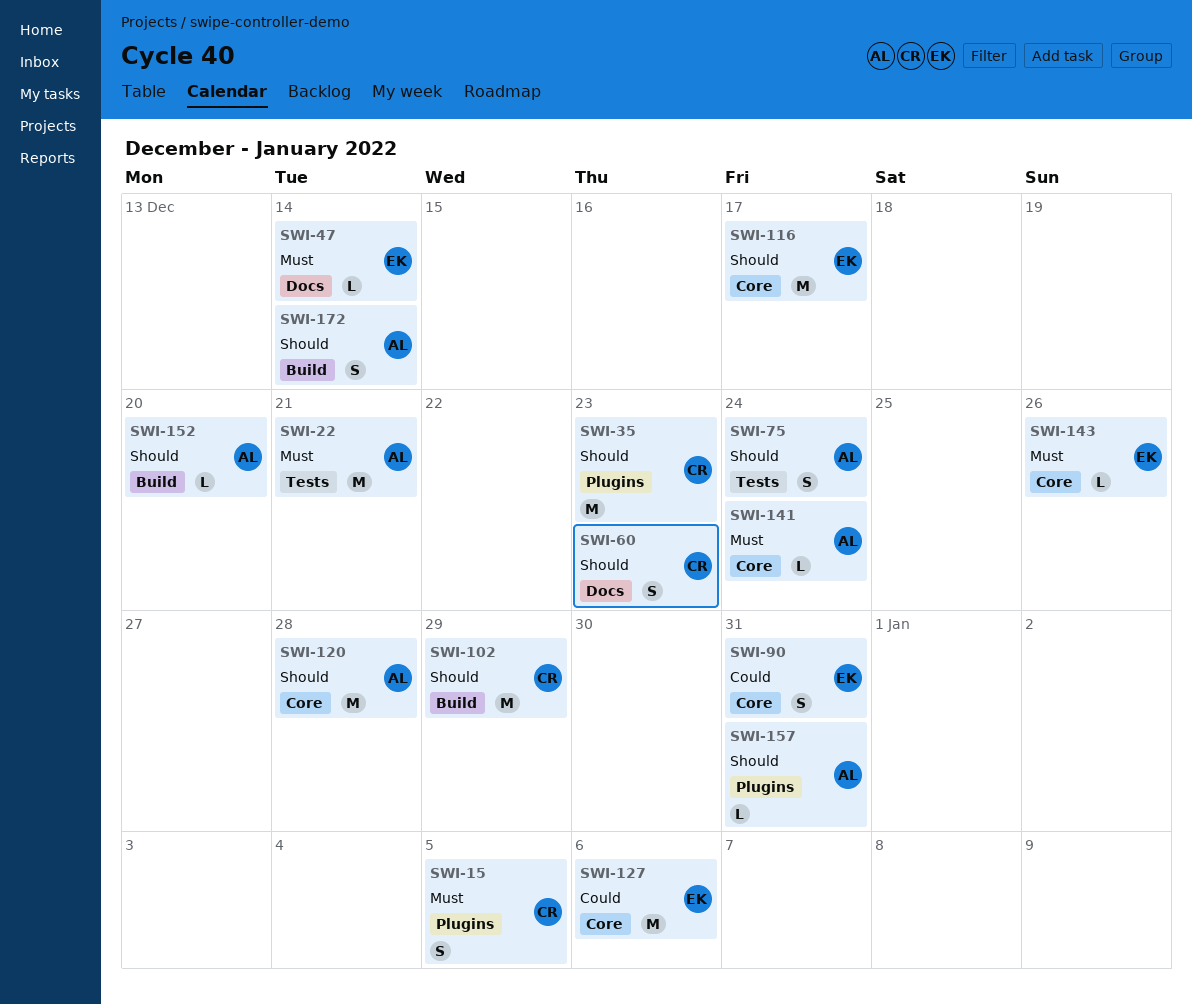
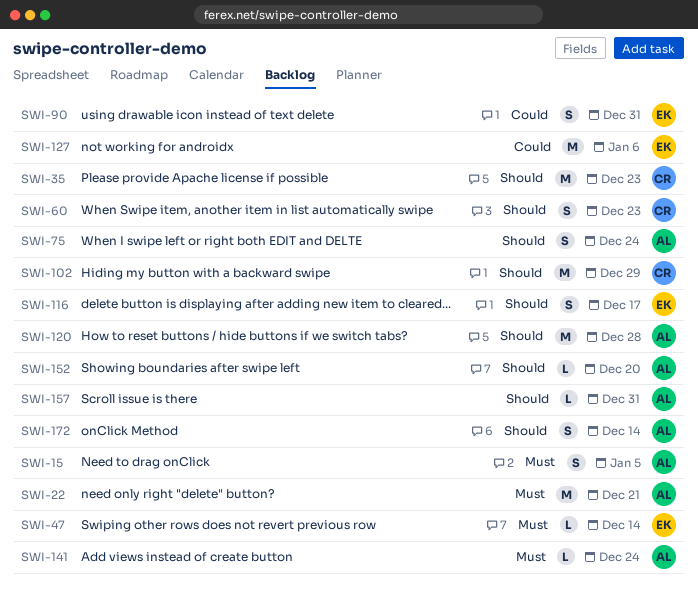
SWI-15, owner: CR -> AL
SWI-116, estimate: M -> S
SWI-143: present -> none

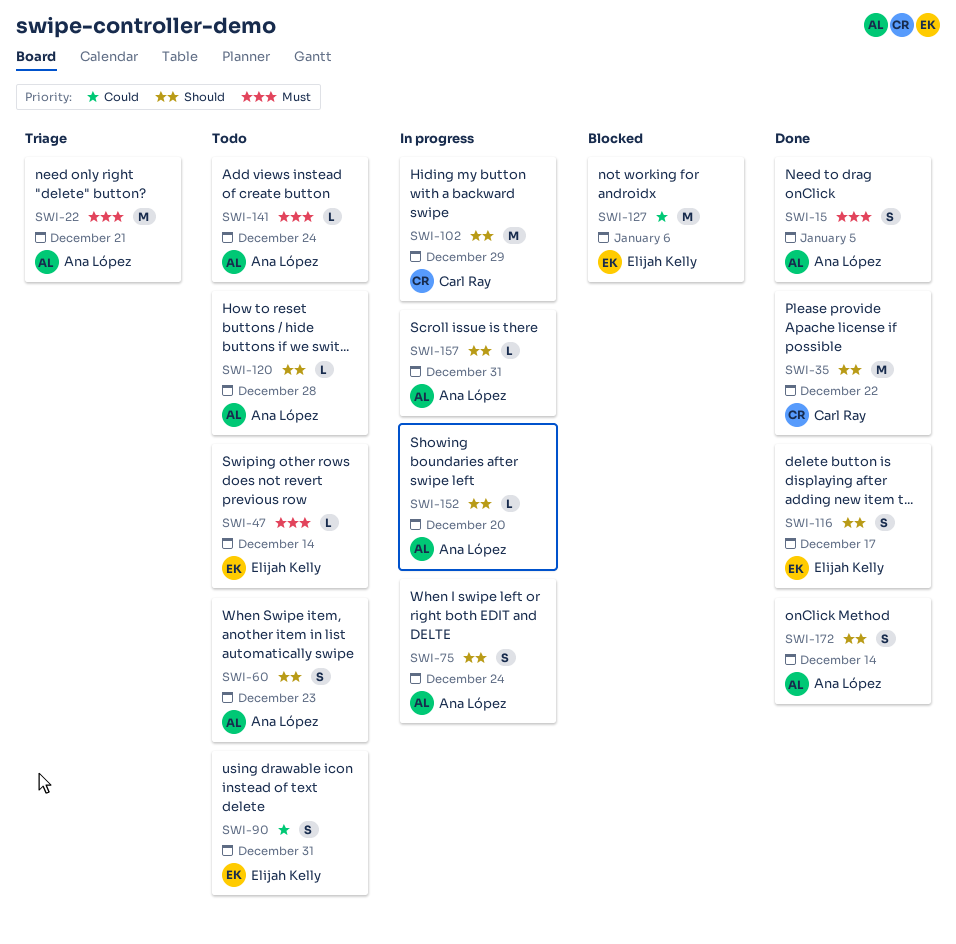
SWI-35, due: Dec 23 -> Dec 22
SWI-60, owner: Carl Ray -> Ana López
SWI-120, estimate: M -> L

